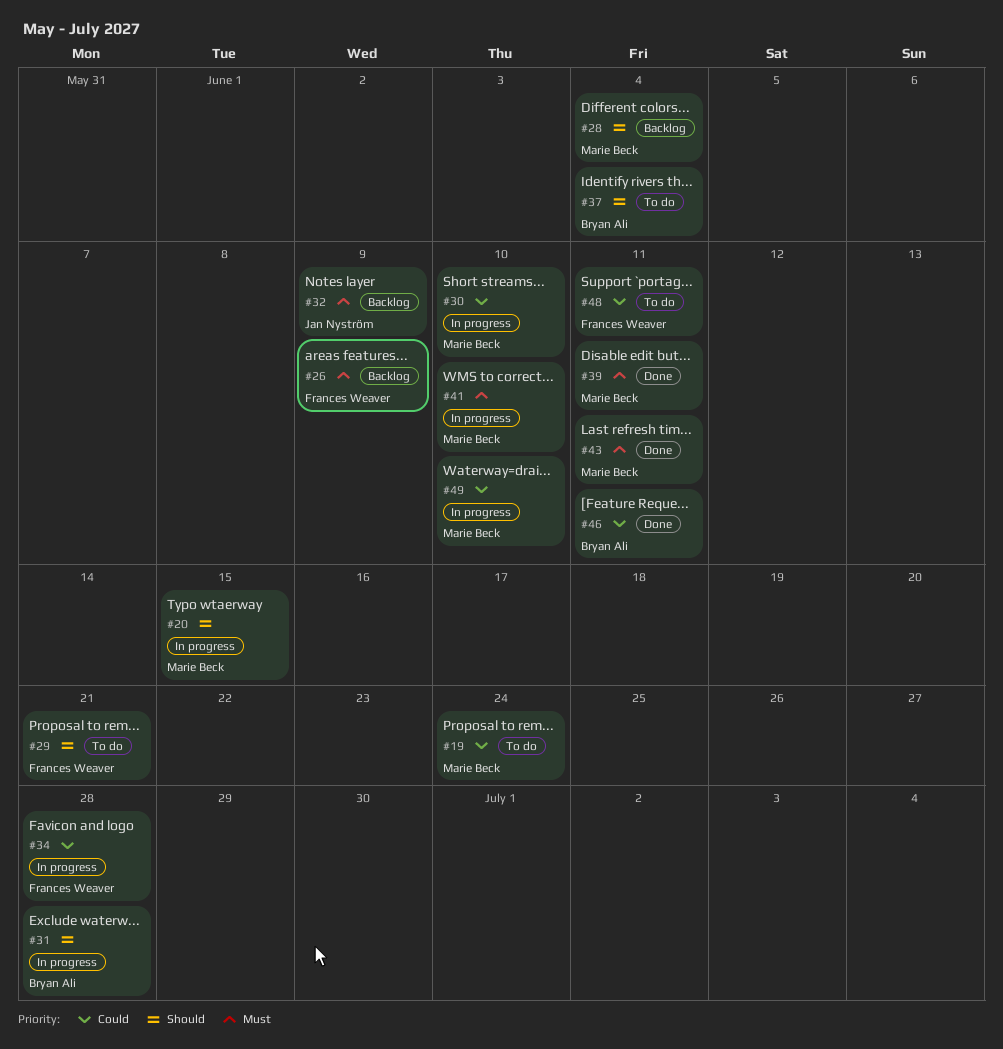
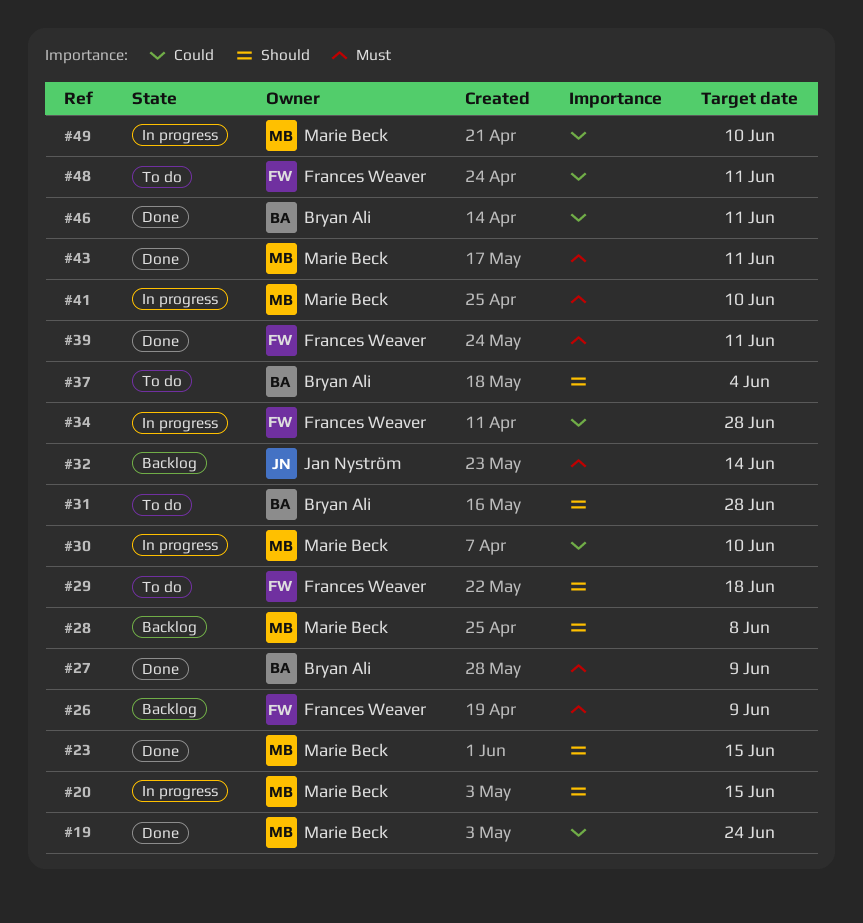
#19, status: To do -> Done
#23: none -> present
#27: none -> present
#28, due: Jun 4 -> Jun 8
#29, due: Jun 21 -> Jun 18
#31, status: In progress -> To do
#32, due: Jun 9 -> Jun 14
#39, owner: Marie Beck -> Frances Weaver

